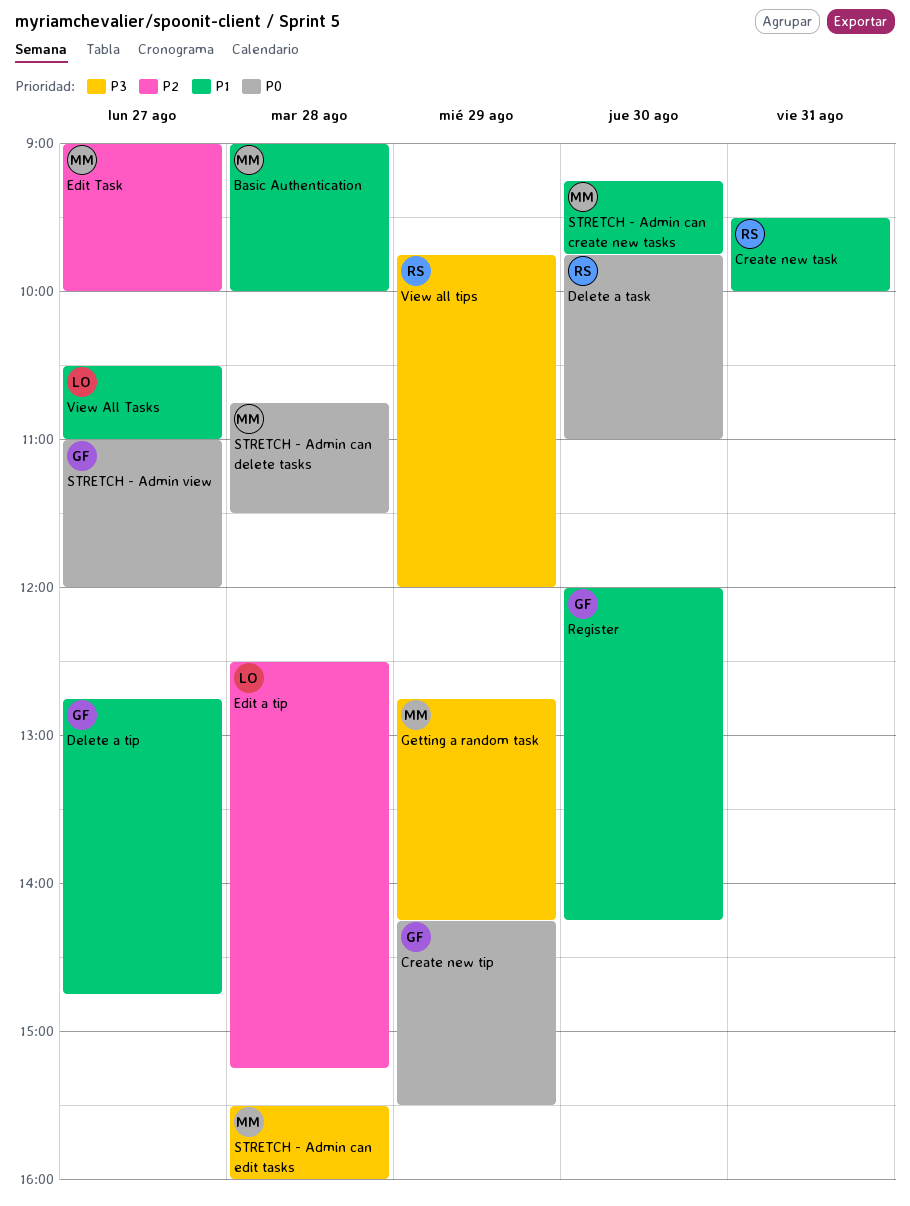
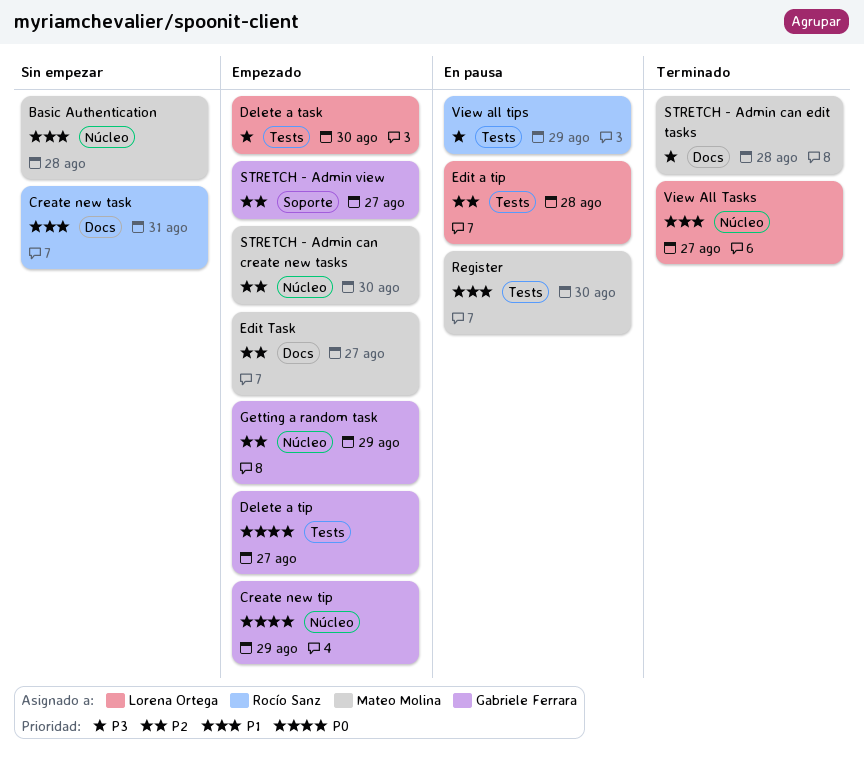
Delete a task, owner: Rocío Sanz -> Lorena Ortega
Delete a task, priority: P0 -> P3
Delete a tip, priority: P1 -> P0
Getting a random task, owner: Mateo Molina -> Gabriele Ferrara
Getting a random task, priority: P3 -> P2
Register, owner: Gabriele Ferrara -> Mateo Molina
STRETCH - Admin can create new tasks, priority: P1 -> P2
STRETCH - Admin can delete tasks: present -> none
STRETCH - Admin view, priority: P0 -> P2

